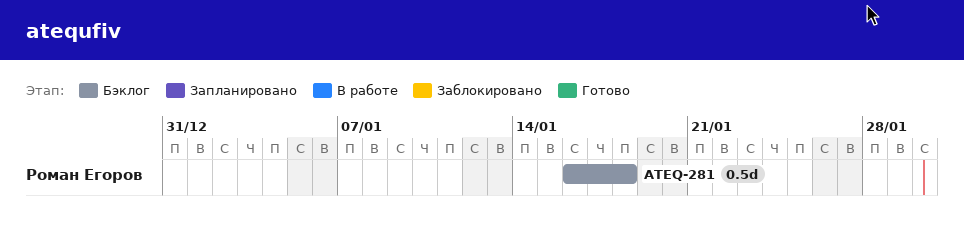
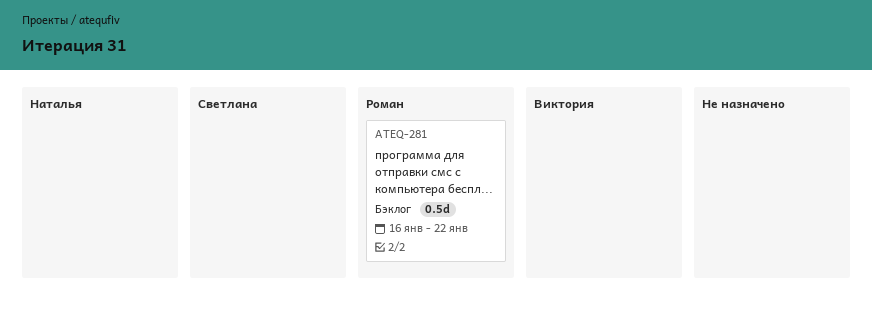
ATEQ-281, due: Jan 18 -> Jan 22

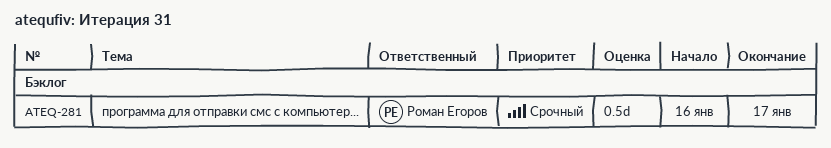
ATEQ-281, due: Jan 22 -> Jan 17

